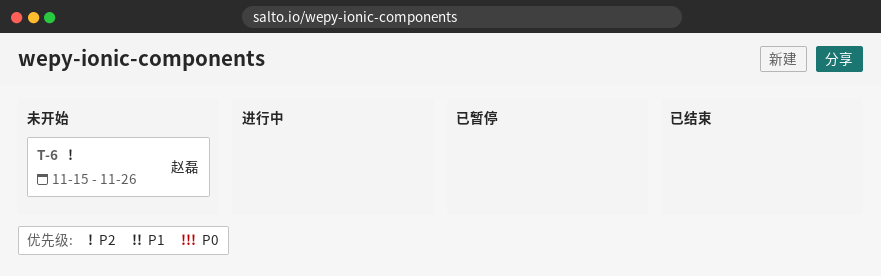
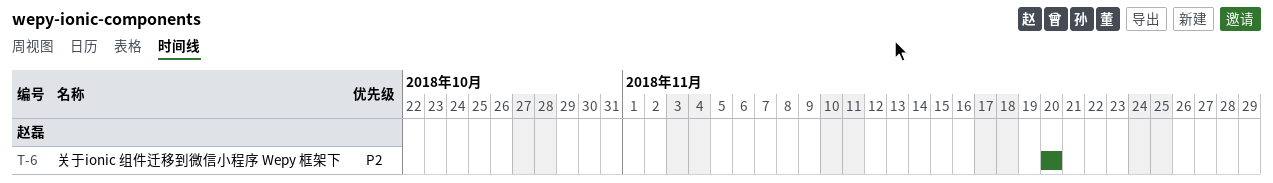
T-6, start: Nov 15 -> Nov 20
T-6, due: Nov 26 -> Nov 20

